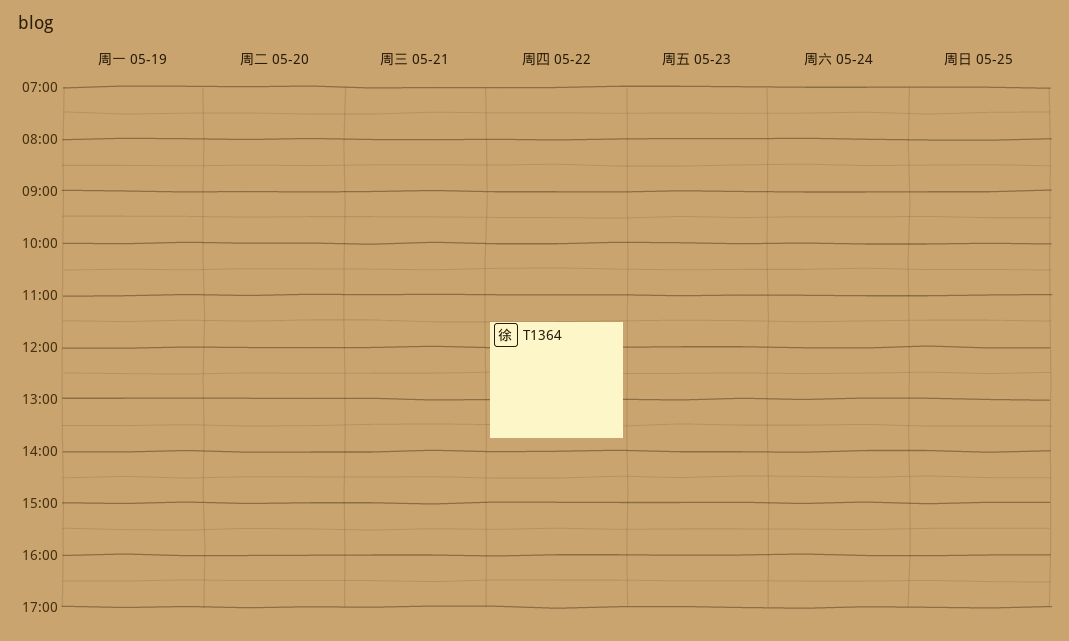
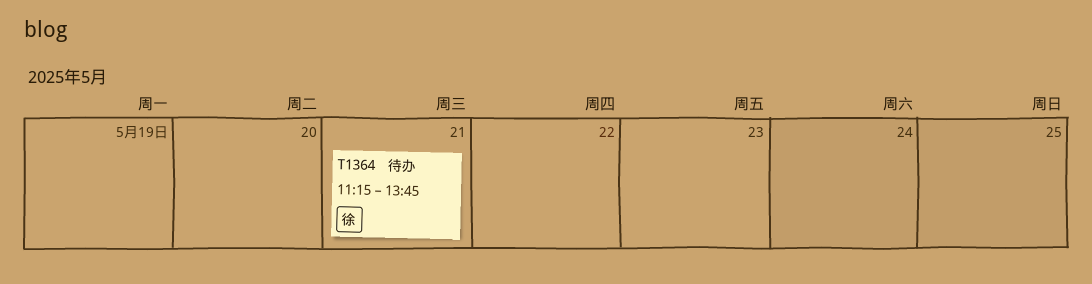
T1364, day: May 22 -> May 21
T1364, begins: 11:30 -> 11:15

